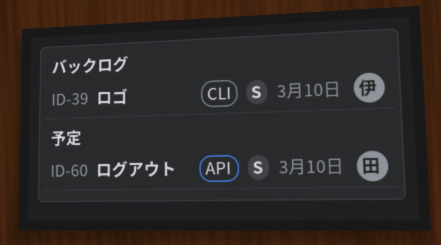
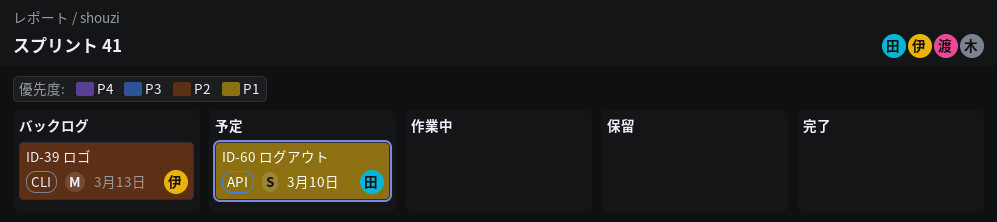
ID-39, estimate: S -> M
ID-39, due: Mar 10 -> Mar 13

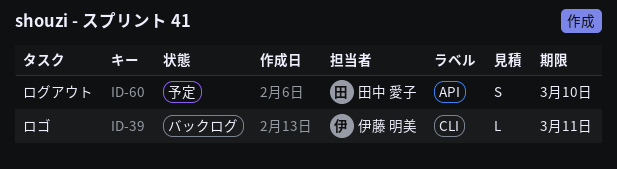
ID-39, estimate: M -> L
ID-39, due: Mar 13 -> Mar 11

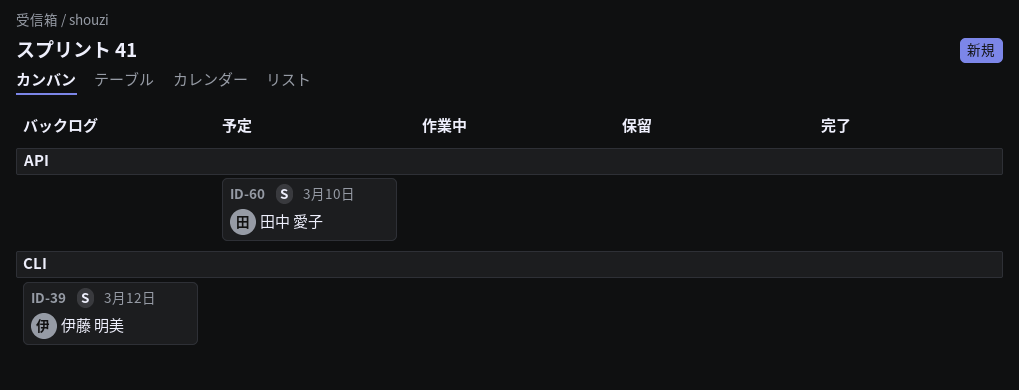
ID-39, estimate: L -> S
ID-39, due: Mar 11 -> Mar 12

